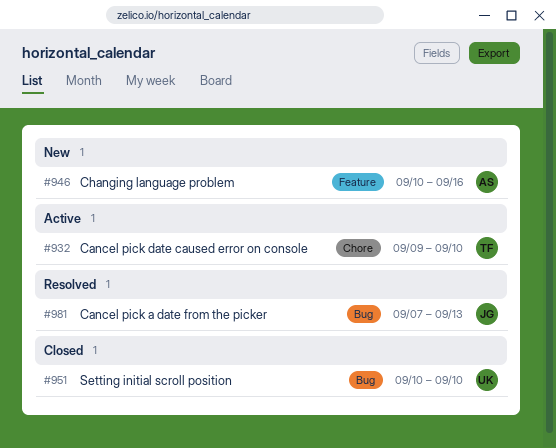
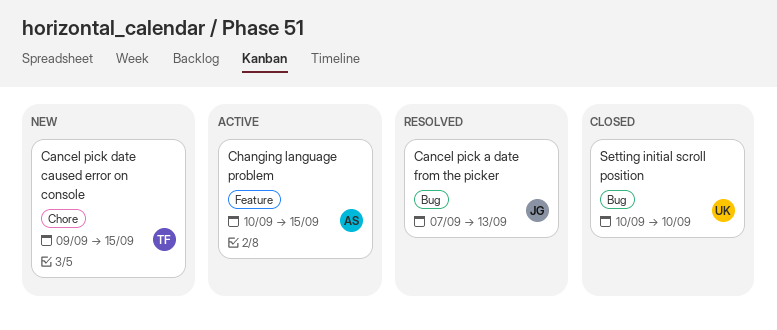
Cancel pick date caused error on console, status: Active -> New
Cancel pick date caused error on console, due: Sep 10 -> Sep 15
Changing language problem, status: New -> Active
Changing language problem, due: Sep 16 -> Sep 15

